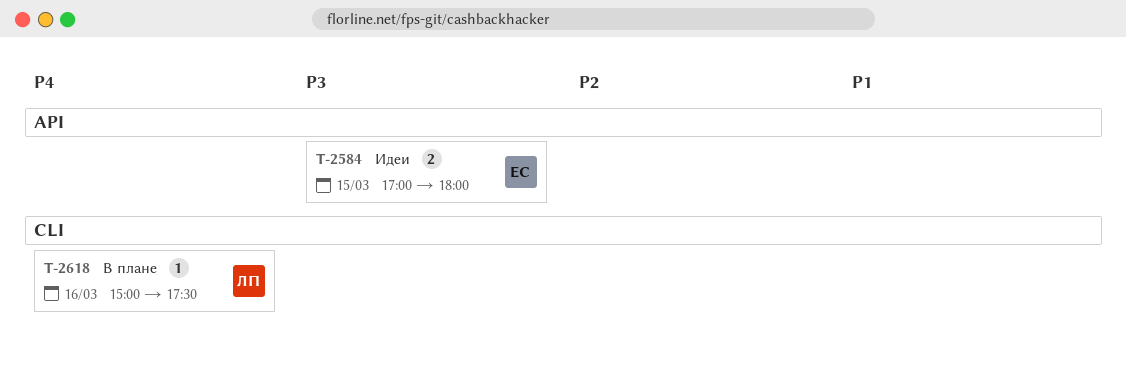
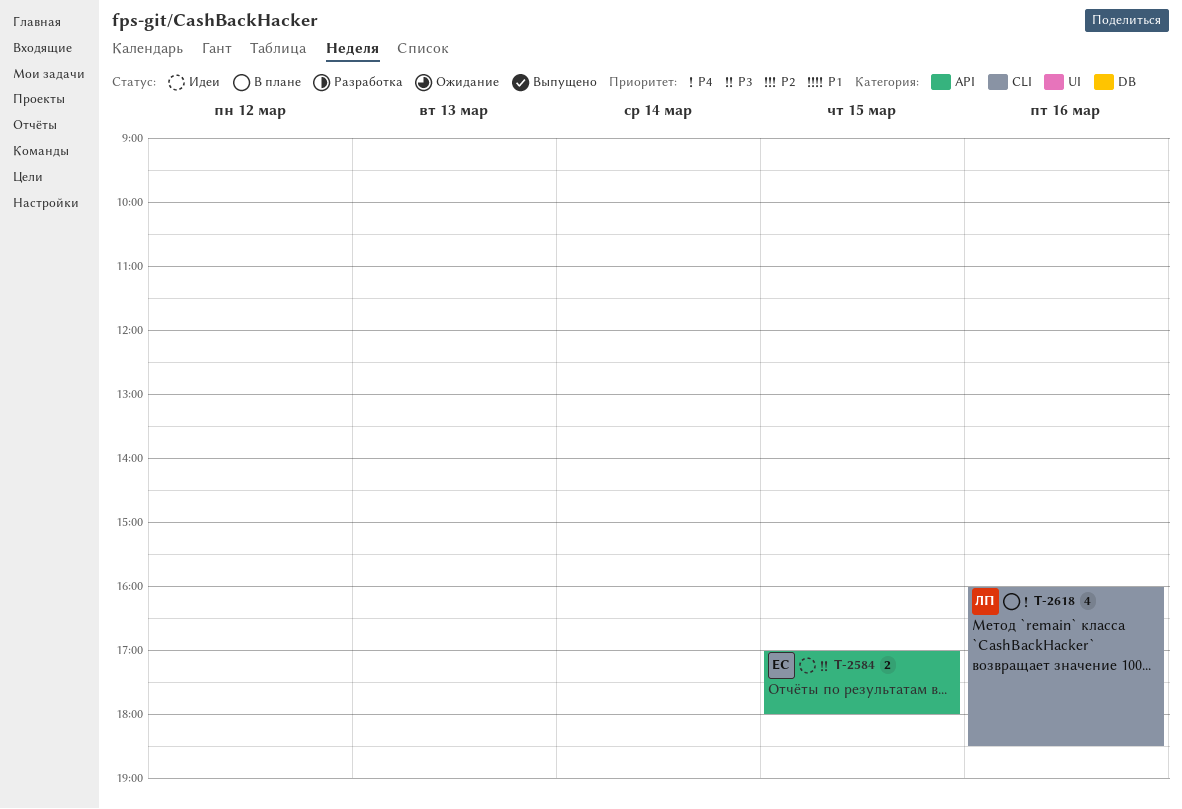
T-2618, estimate: 1 -> 4
T-2618, begins: 15:00 -> 16:00
T-2618, ends: 17:30 -> 18:30

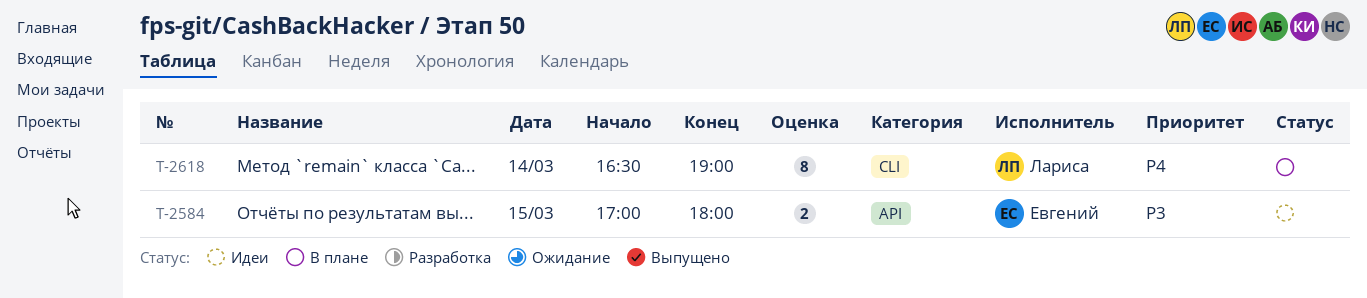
T-2618, estimate: 4 -> 8
T-2618, day: Mar 16 -> Mar 14
T-2618, begins: 16:00 -> 16:30
T-2618, ends: 18:30 -> 19:00

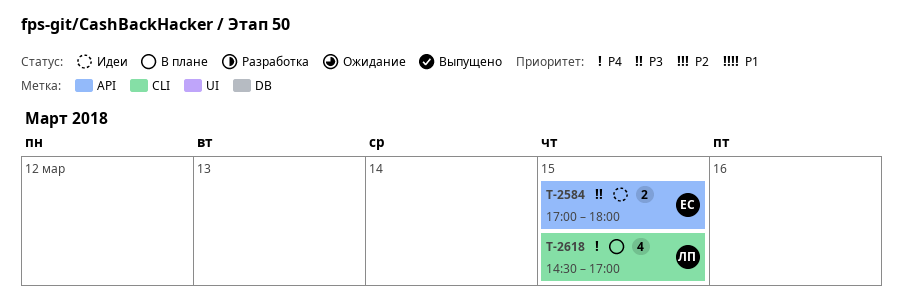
T-2618, estimate: 8 -> 4
T-2618, day: Mar 14 -> Mar 15
T-2618, begins: 16:30 -> 14:30
T-2618, ends: 19:00 -> 17:00

